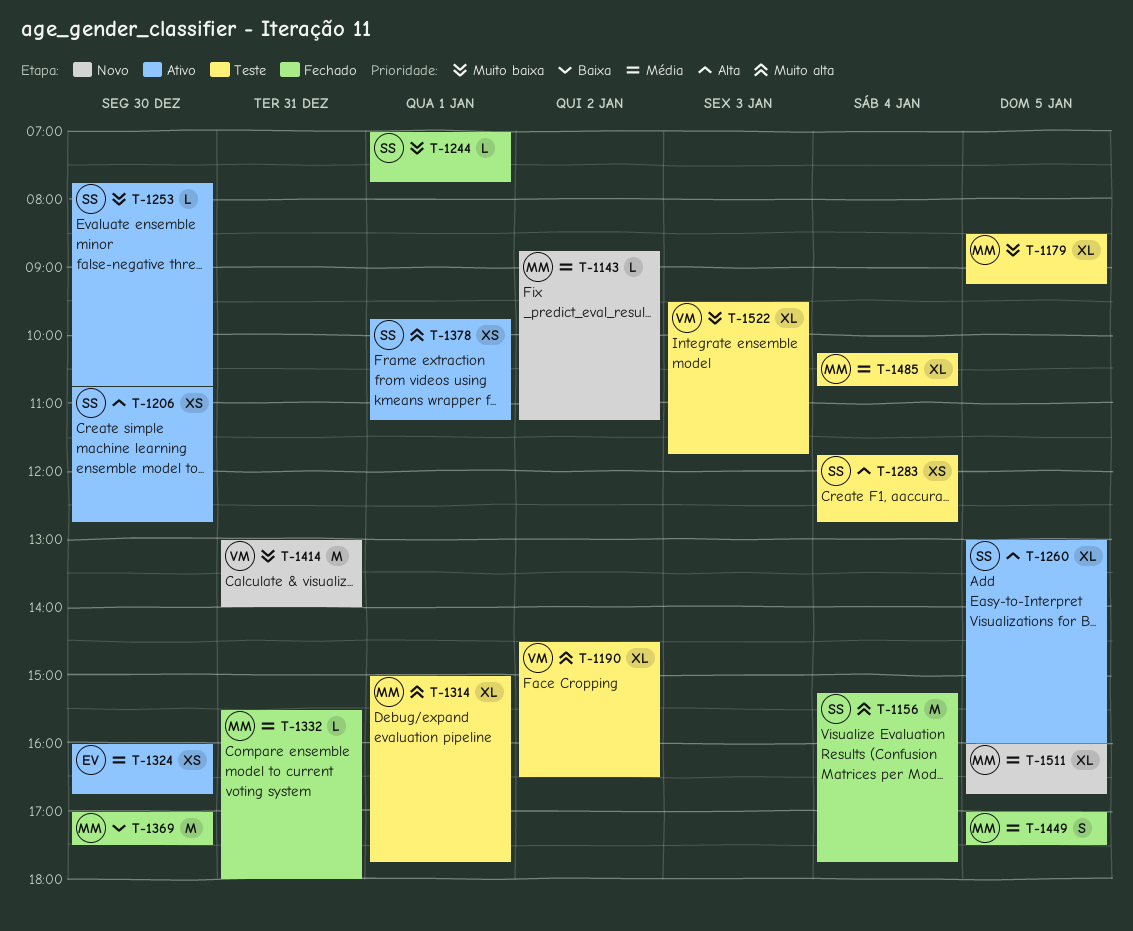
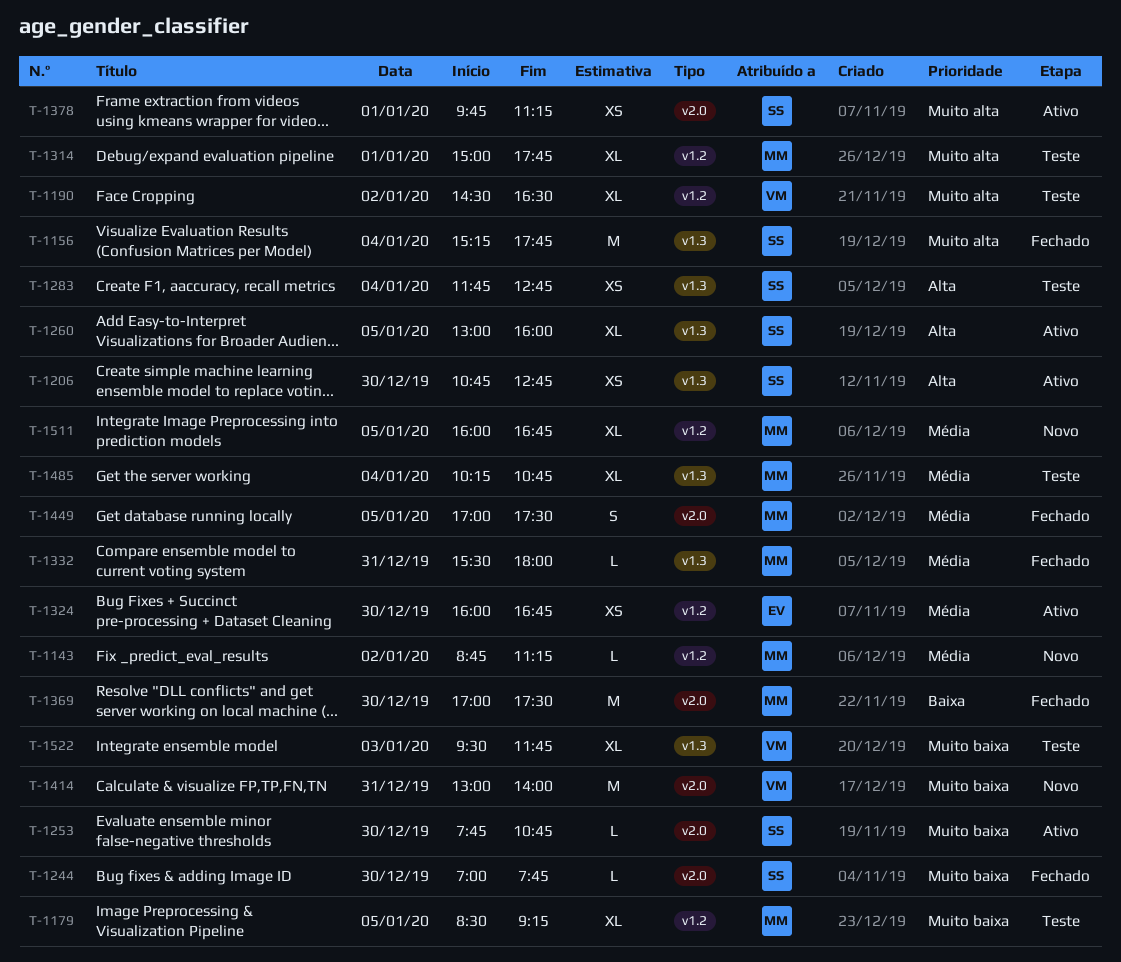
T-1244, day: Jan 1 -> Dec 30

